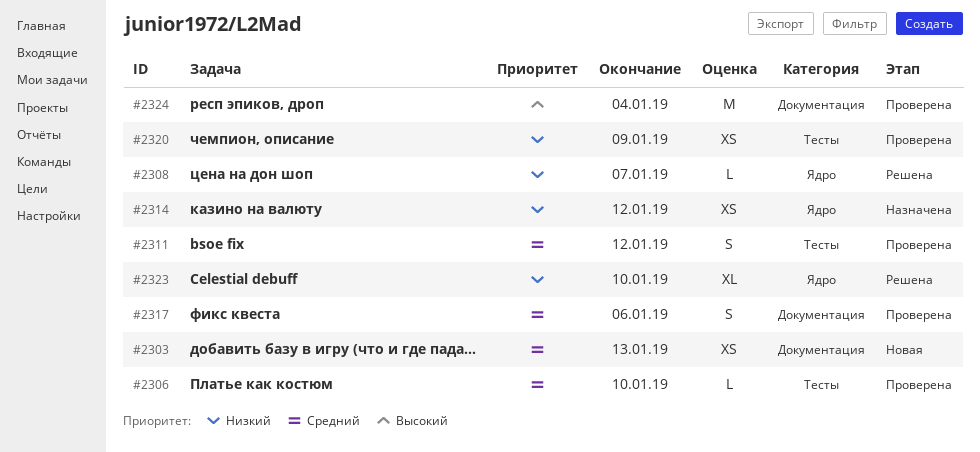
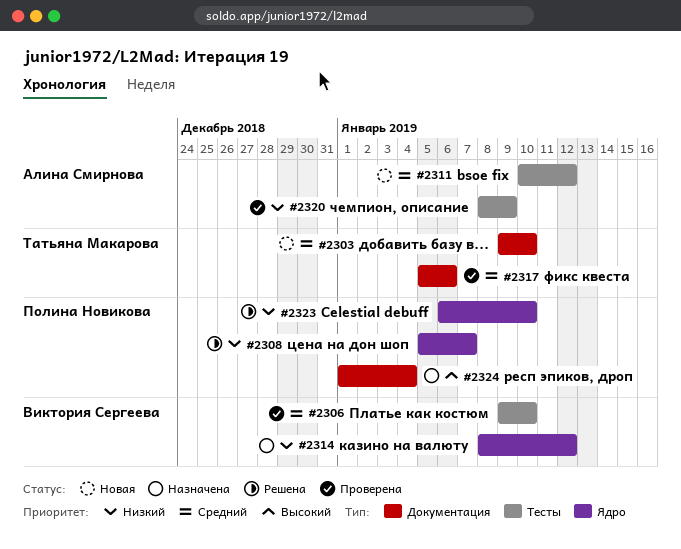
#2303, due: Jan 13 -> Jan 10
#2311, status: Проверена -> Новая
#2324, status: Проверена -> Назначена

